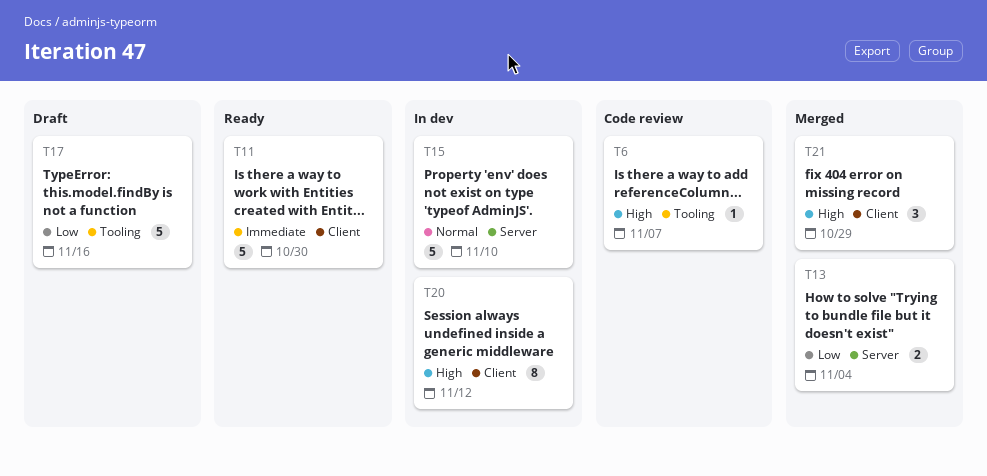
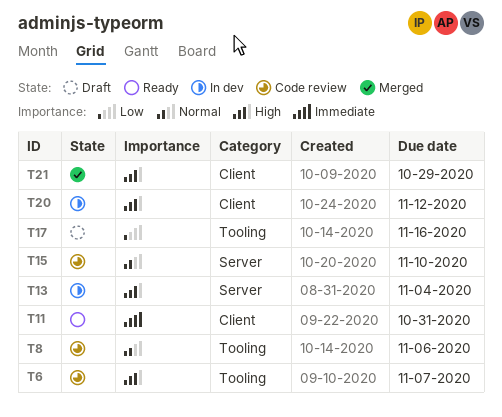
T8: none -> present
T11, due: Oct 30 -> Oct 31
T13, status: Merged -> In dev
T13, priority: Low -> High
T15, status: In dev -> Code review

